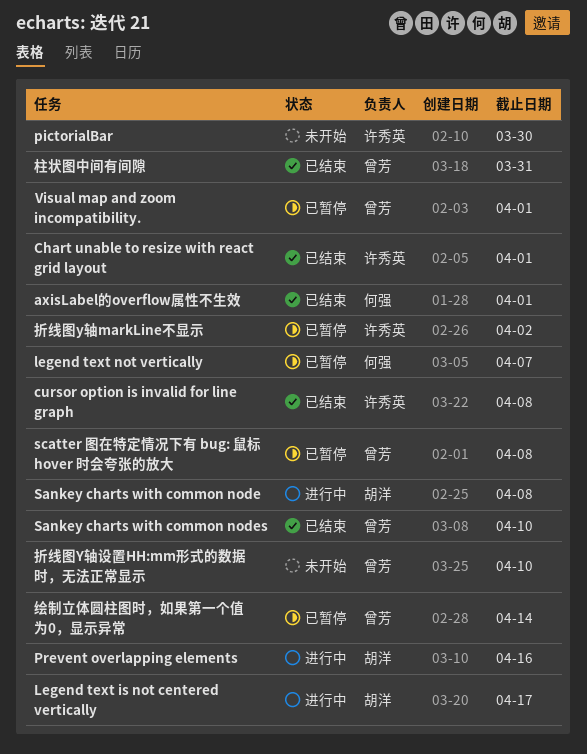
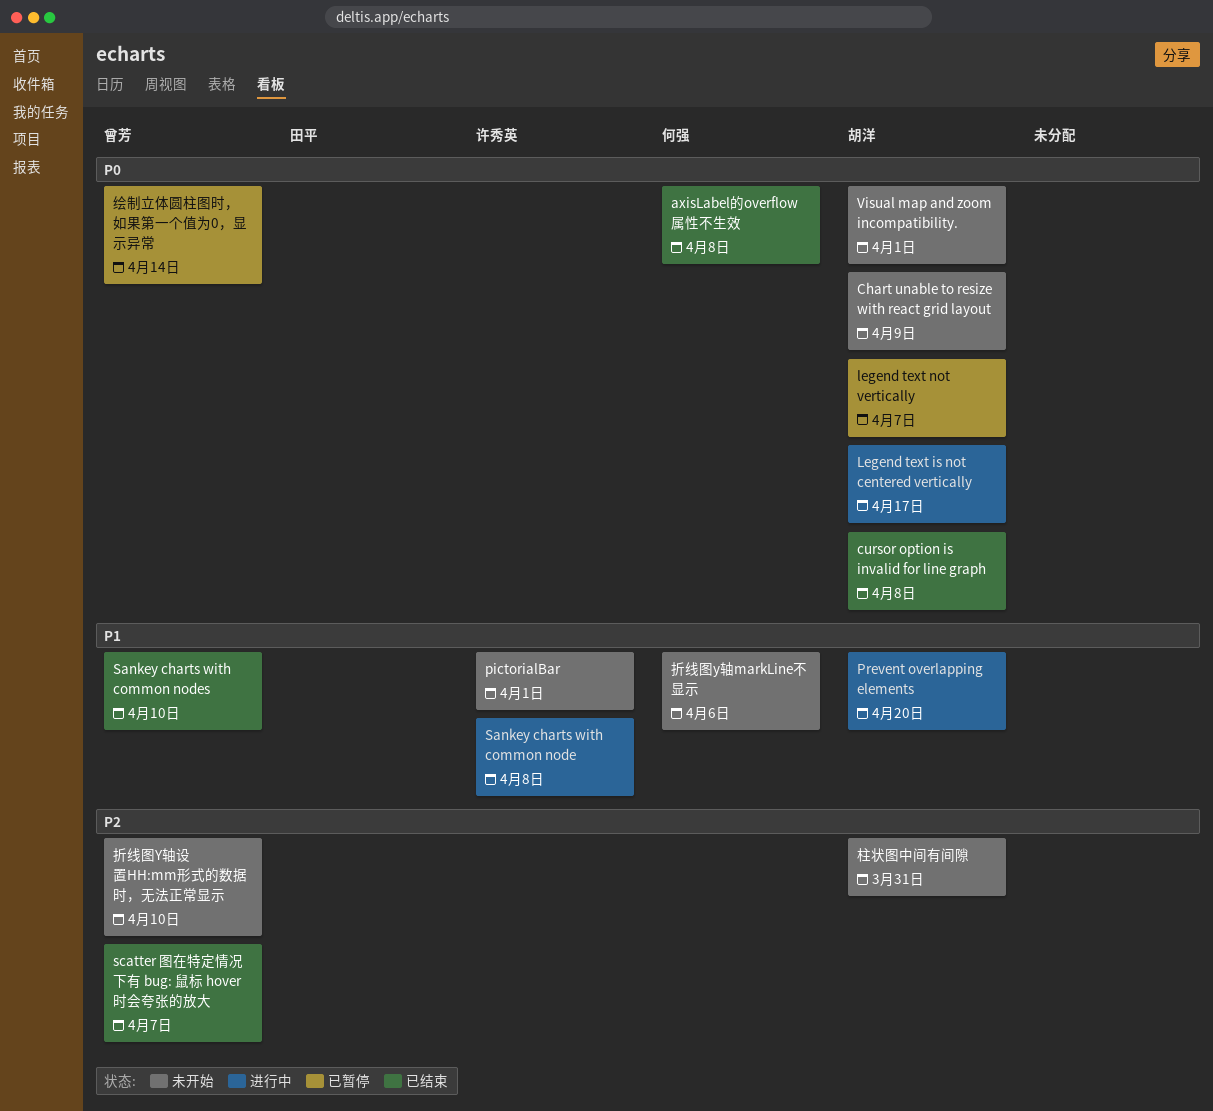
axisLabel的overflow属性不生效, due: Apr 1 -> Apr 8
Chart unable to resize with react grid layout, status: 已结束 -> 未开始
Chart unable to resize with react grid layout, owner: 许秀英 -> 胡洋
Chart unable to resize with react grid layout, due: Apr 1 -> Apr 9
cursor option is invalid for line graph, owner: 许秀英 -> 胡洋
legend text not vertically, owner: 何强 -> 胡洋
pictorialBar, due: Mar 30 -> Apr 1
Prevent overlapping elements, due: Apr 16 -> Apr 20
Sankey charts with common node, owner: 胡洋 -> 许秀英
scatter 图在特定情况下有 bug: 鼠标 hover 时会夸张的放大, status: 已暂停 -> 已结束
scatter 图在特定情况下有 bug: 鼠标 hover 时会夸张的放大, due: Apr 8 -> Apr 7
Visual map and zoom incompatibility., status: 已暂停 -> 未开始
Visual map and zoom incompatibility., owner: 曾芳 -> 胡洋
折线图y轴markLine不显示, status: 已暂停 -> 未开始
折线图y轴markLine不显示, owner: 许秀英 -> 何强
折线图y轴markLine不显示, due: Apr 2 -> Apr 6
柱状图中间有间隙, status: 已结束 -> 未开始
柱状图中间有间隙, owner: 曾芳 -> 胡洋

